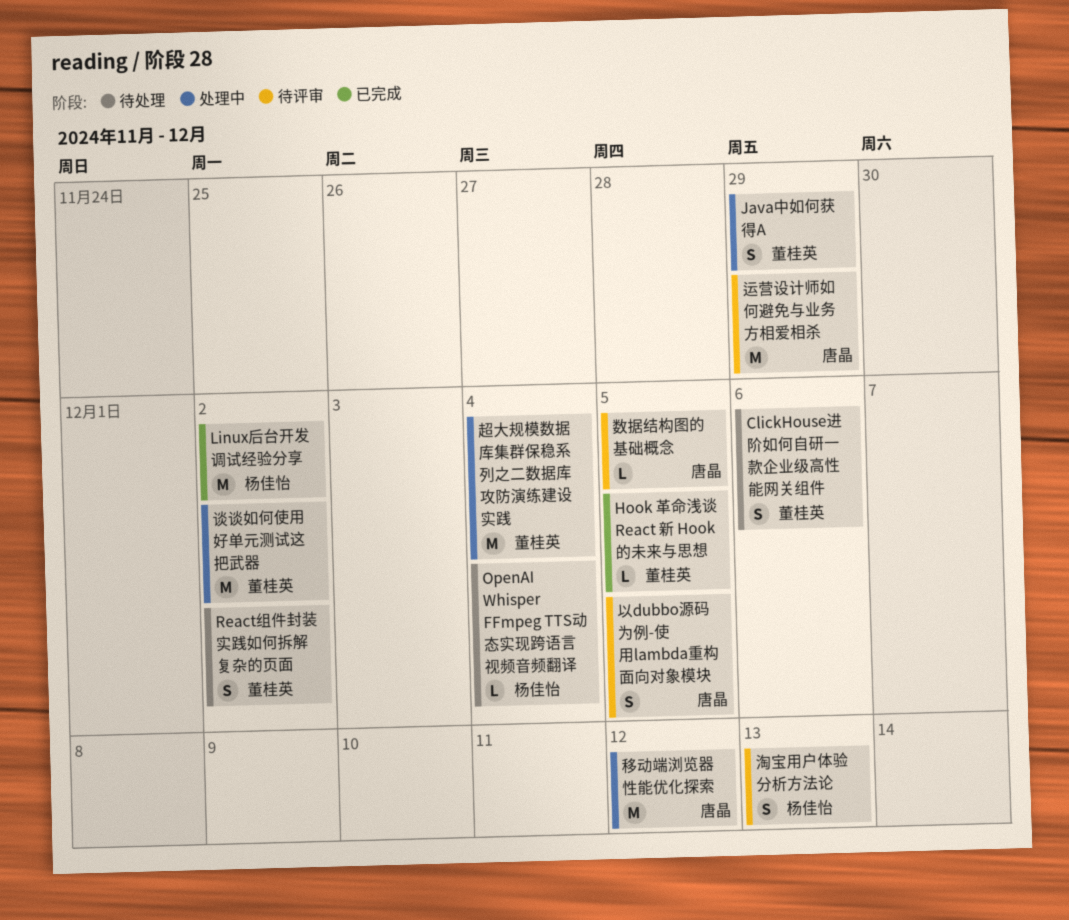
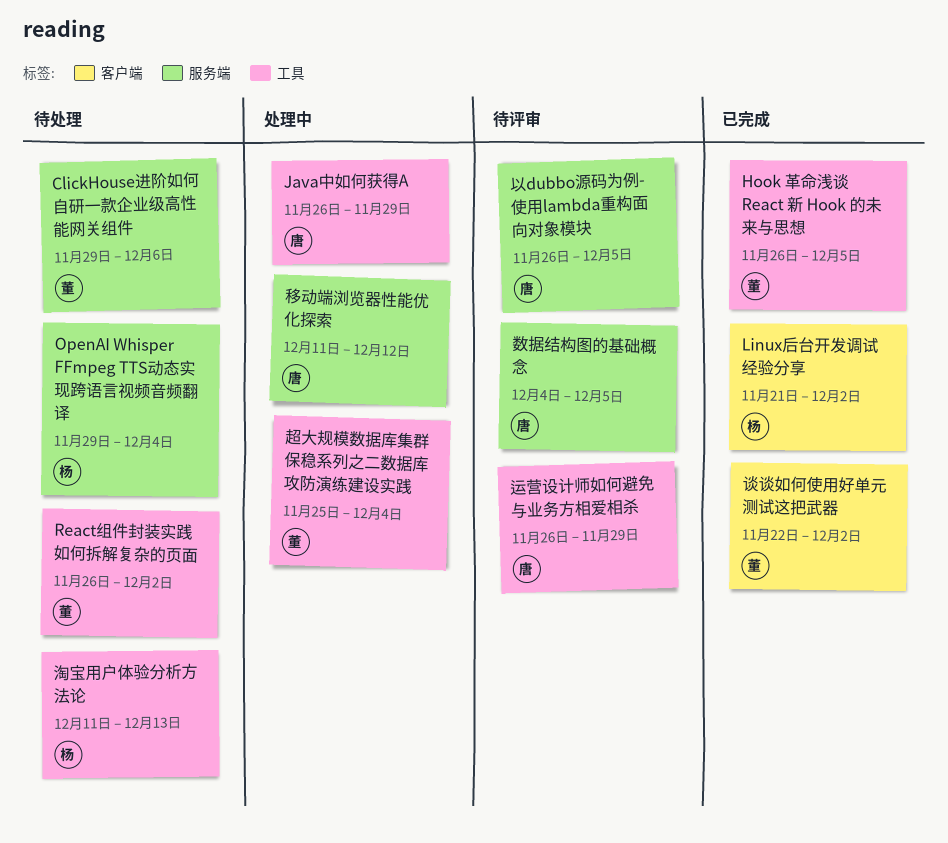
Java中如何获得A, owner: 董桂英 -> 唐晶
淘宝用户体验分析方法论, status: 待评审 -> 待处理
谈谈如何使用好单元测试这把武器, status: 处理中 -> 已完成

